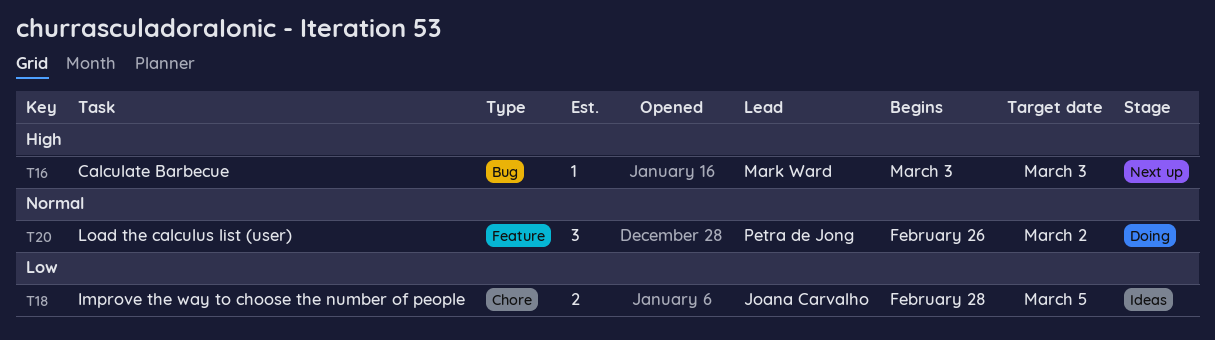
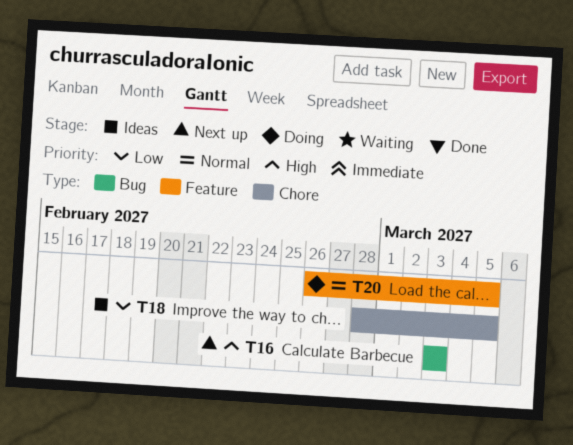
T20, due: Mar 2 -> Mar 5

